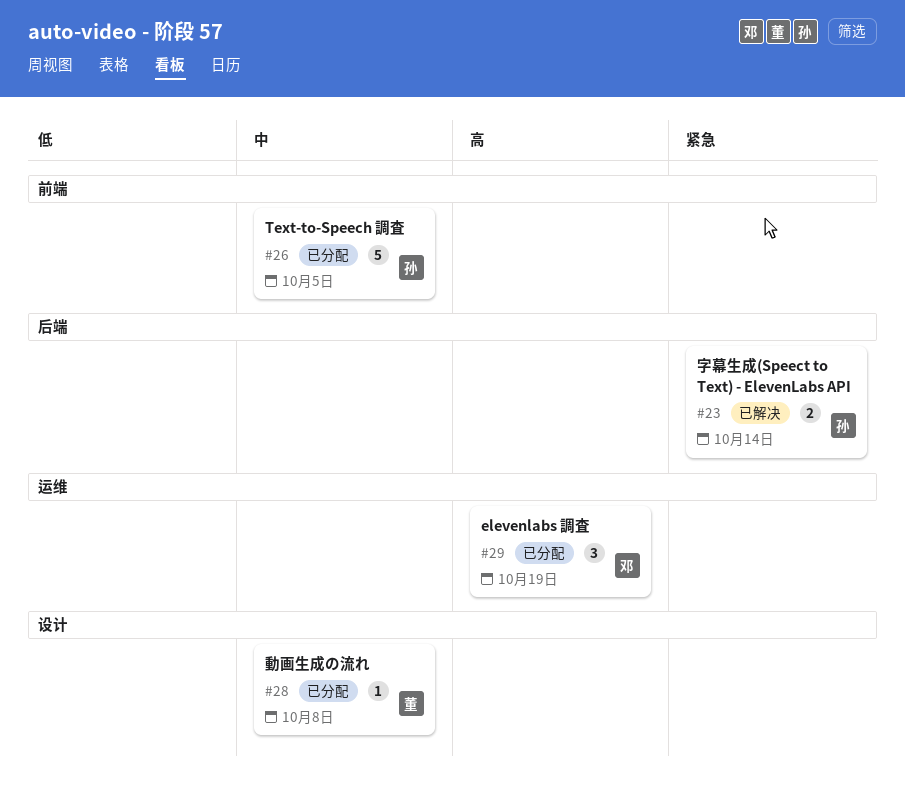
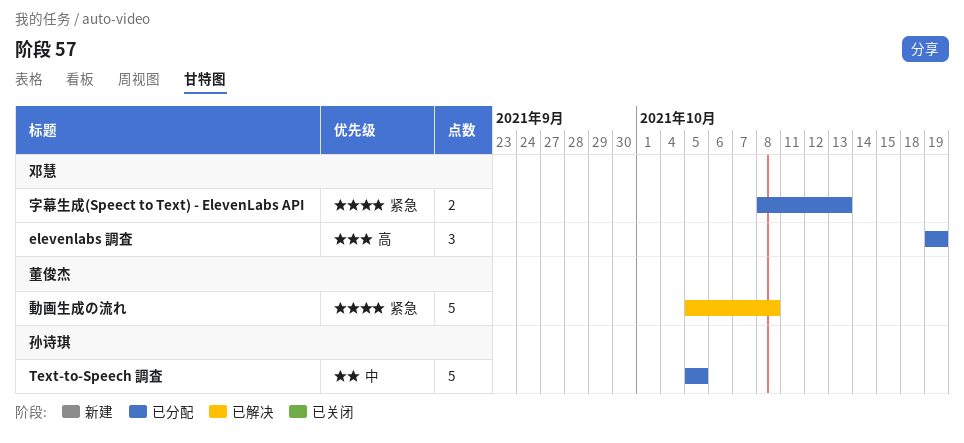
動画生成の流れ, status: 已分配 -> 已解决
動画生成の流れ, priority: 中 -> 紧急
動画生成の流れ, estimate: 1 -> 5
字幕生成(Speect to Text) - ElevenLabs API, status: 已解决 -> 已分配
字幕生成(Speect to Text) - ElevenLabs API, owner: 孙诗琪 -> 邓慧
字幕生成(Speect to Text) - ElevenLabs API, due: Oct 14 -> Oct 13

